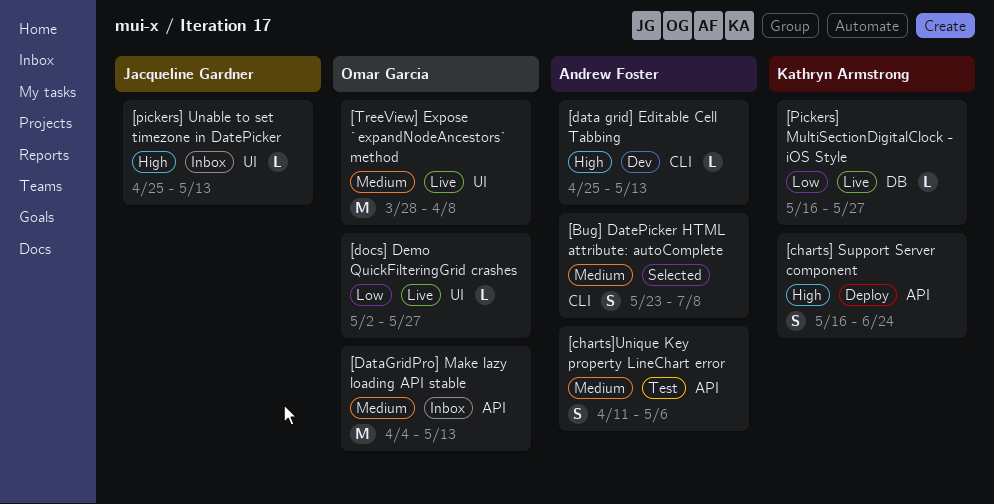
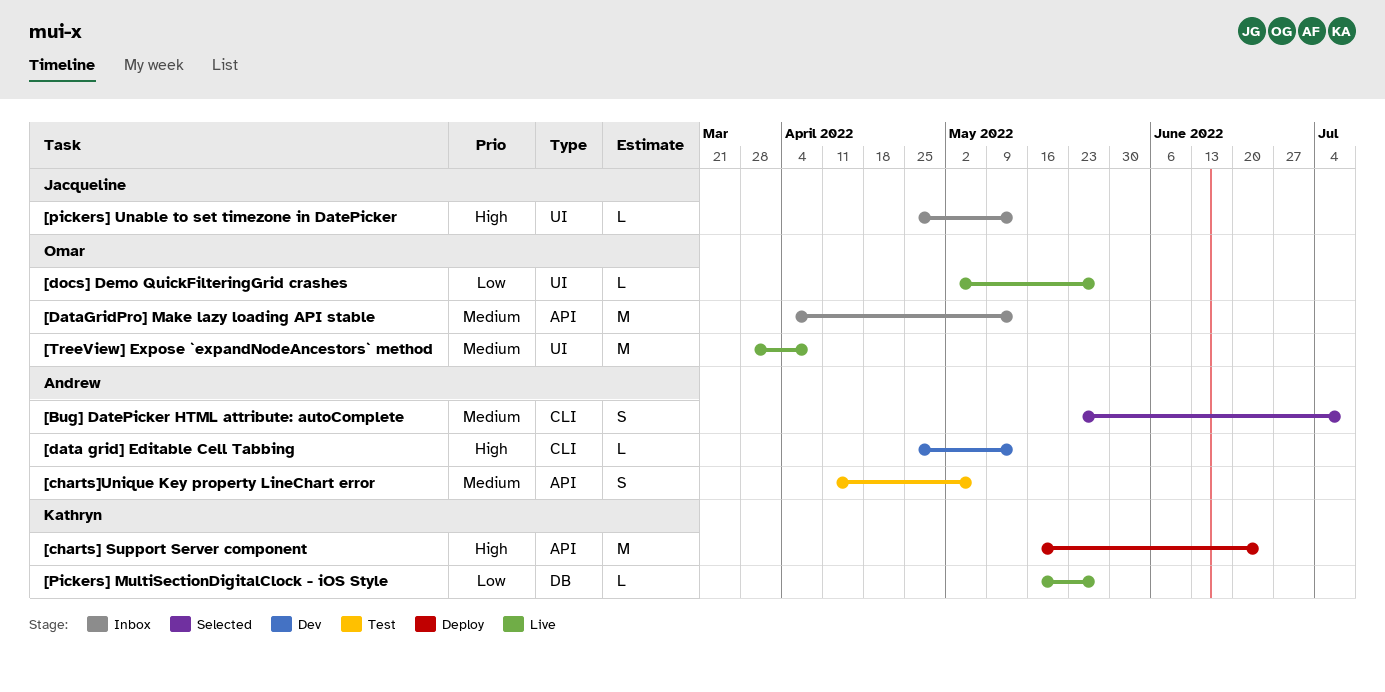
[charts] Support Server component, estimate: S -> M

